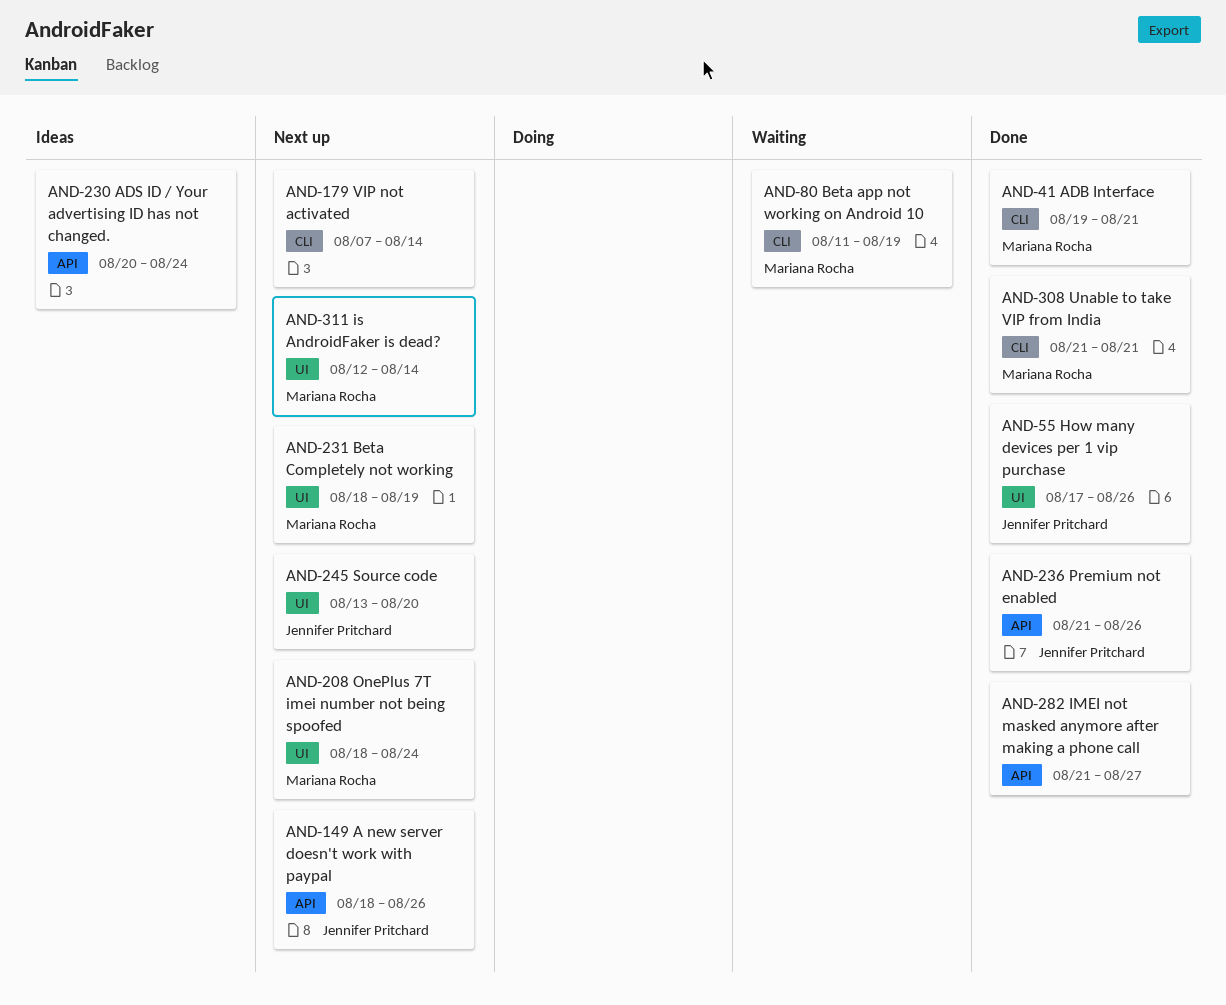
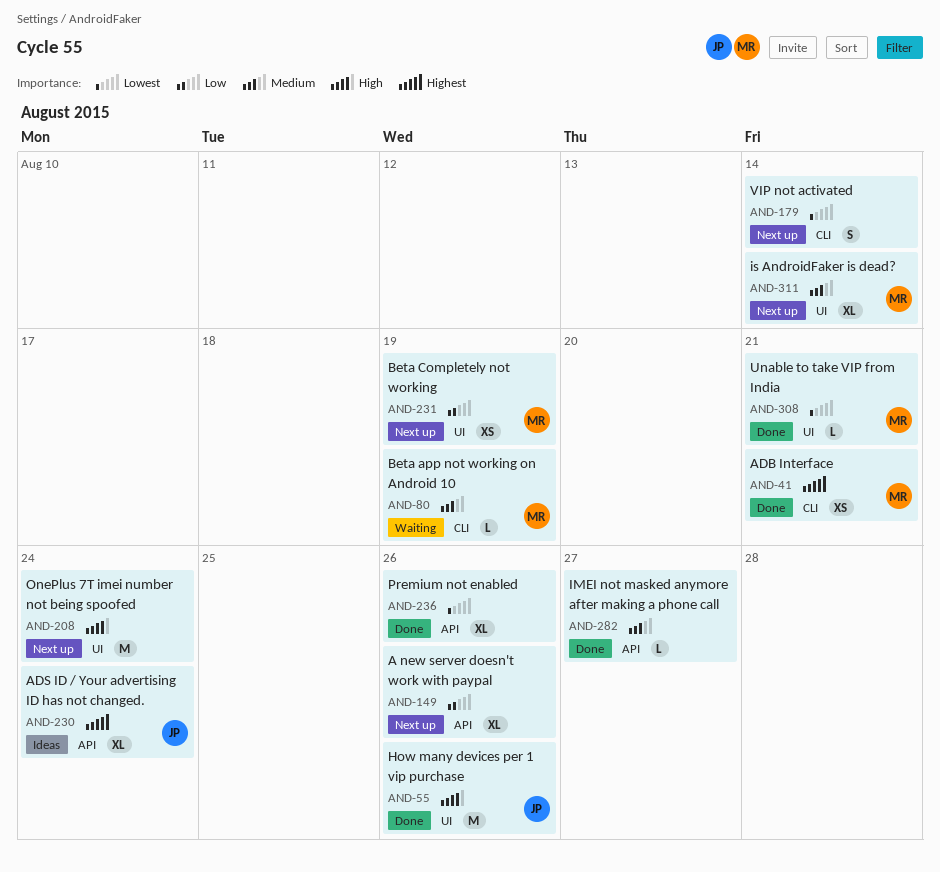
AND-149, owner: Jennifer Pritchard -> none
AND-208, owner: Mariana Rocha -> none
AND-230, owner: none -> Jennifer Pritchard
AND-236, owner: Jennifer Pritchard -> none
AND-245: present -> none
AND-308, label: CLI -> UI

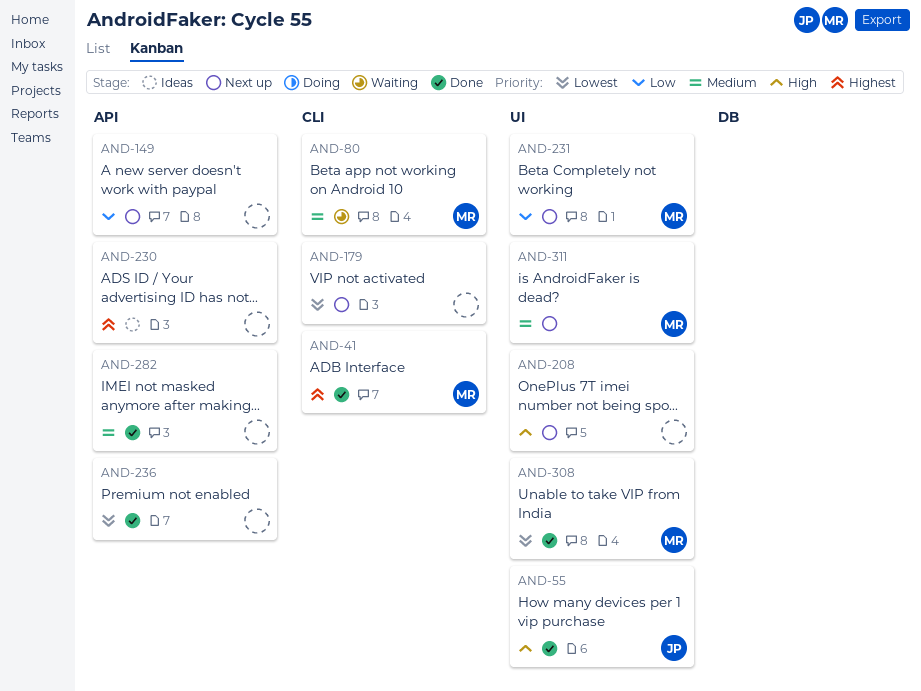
AND-230, owner: JP -> none

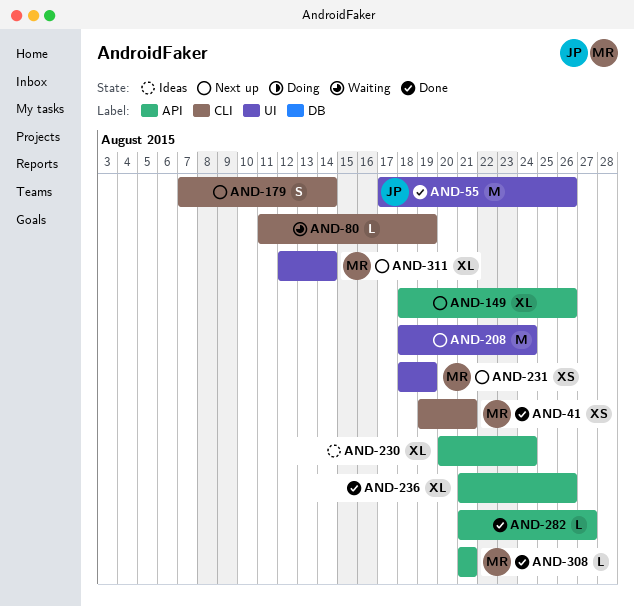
AND-80, owner: MR -> none
AND-308, label: UI -> API

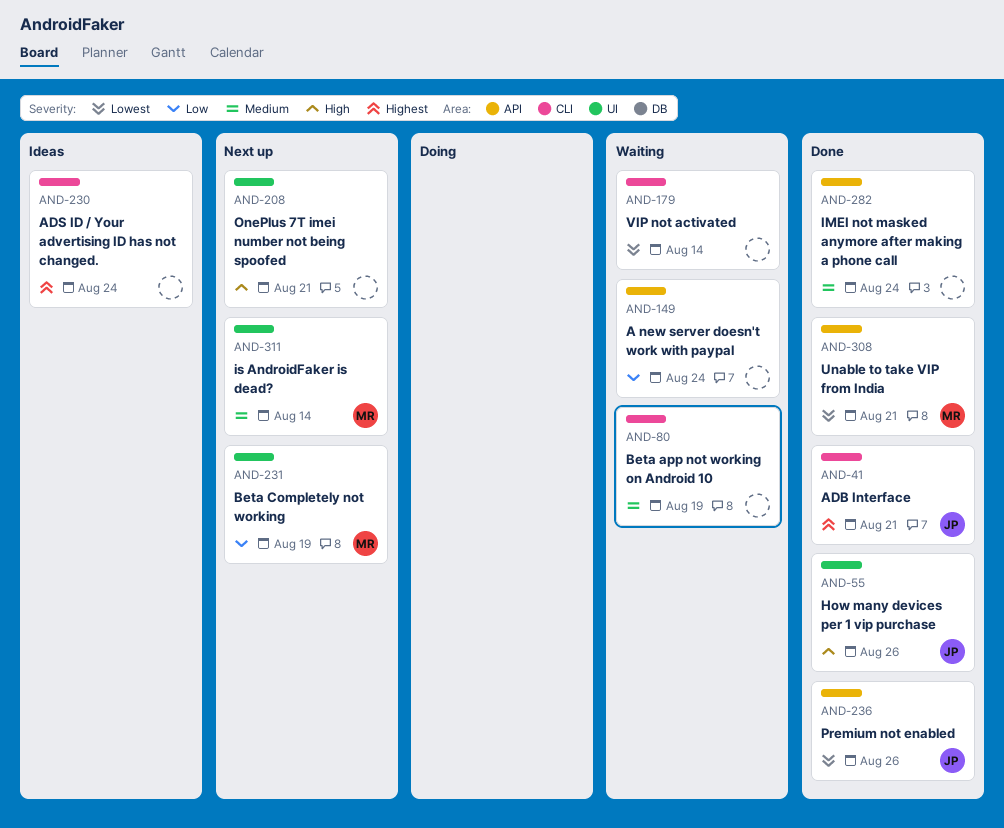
AND-41, owner: MR -> JP
AND-149, status: Next up -> Waiting
AND-149, due: Aug 26 -> Aug 24
AND-179, status: Next up -> Waiting
AND-208, due: Aug 24 -> Aug 21
AND-230, label: API -> CLI
AND-236, owner: none -> JP
AND-282, due: Aug 27 -> Aug 24

